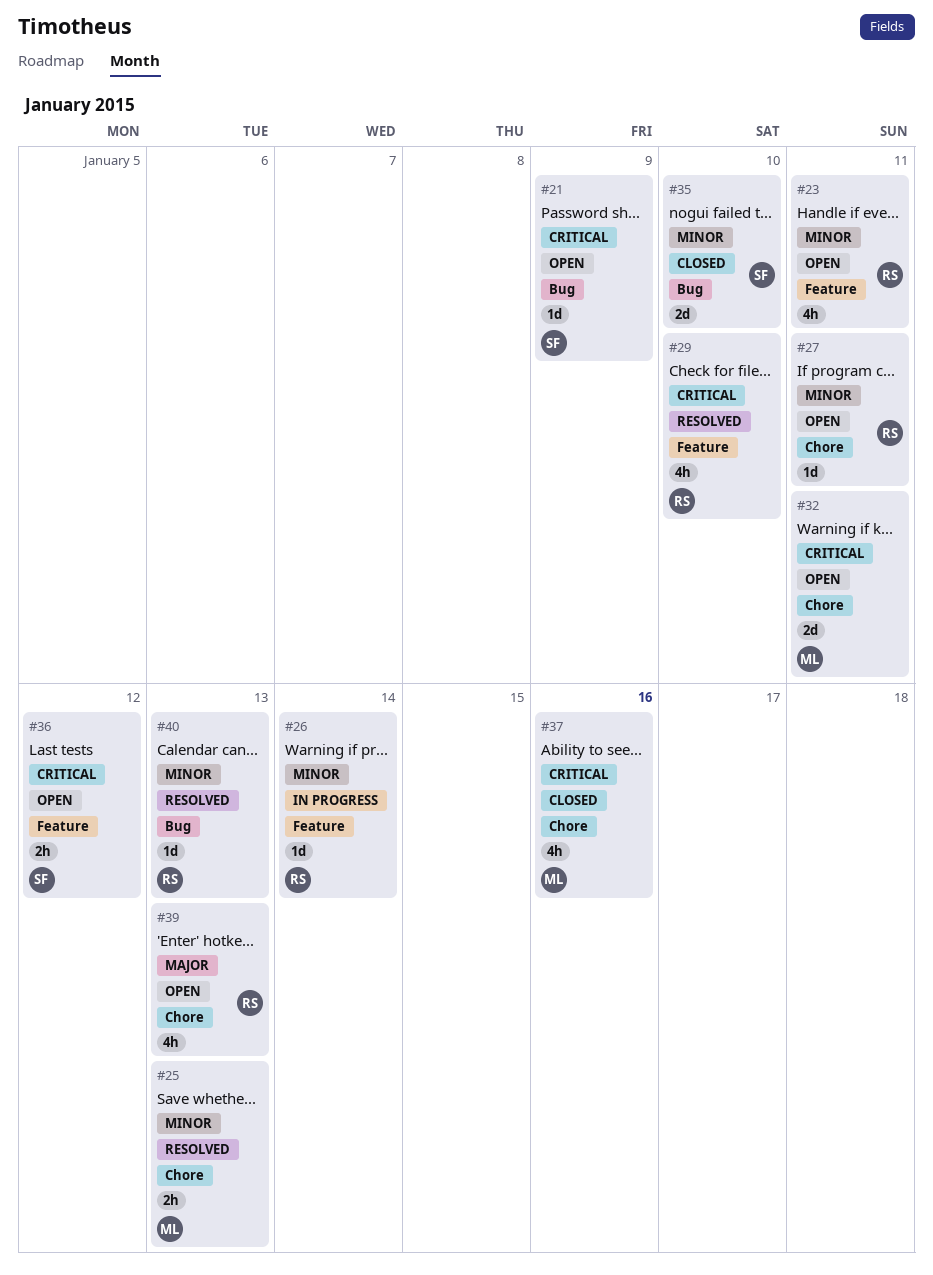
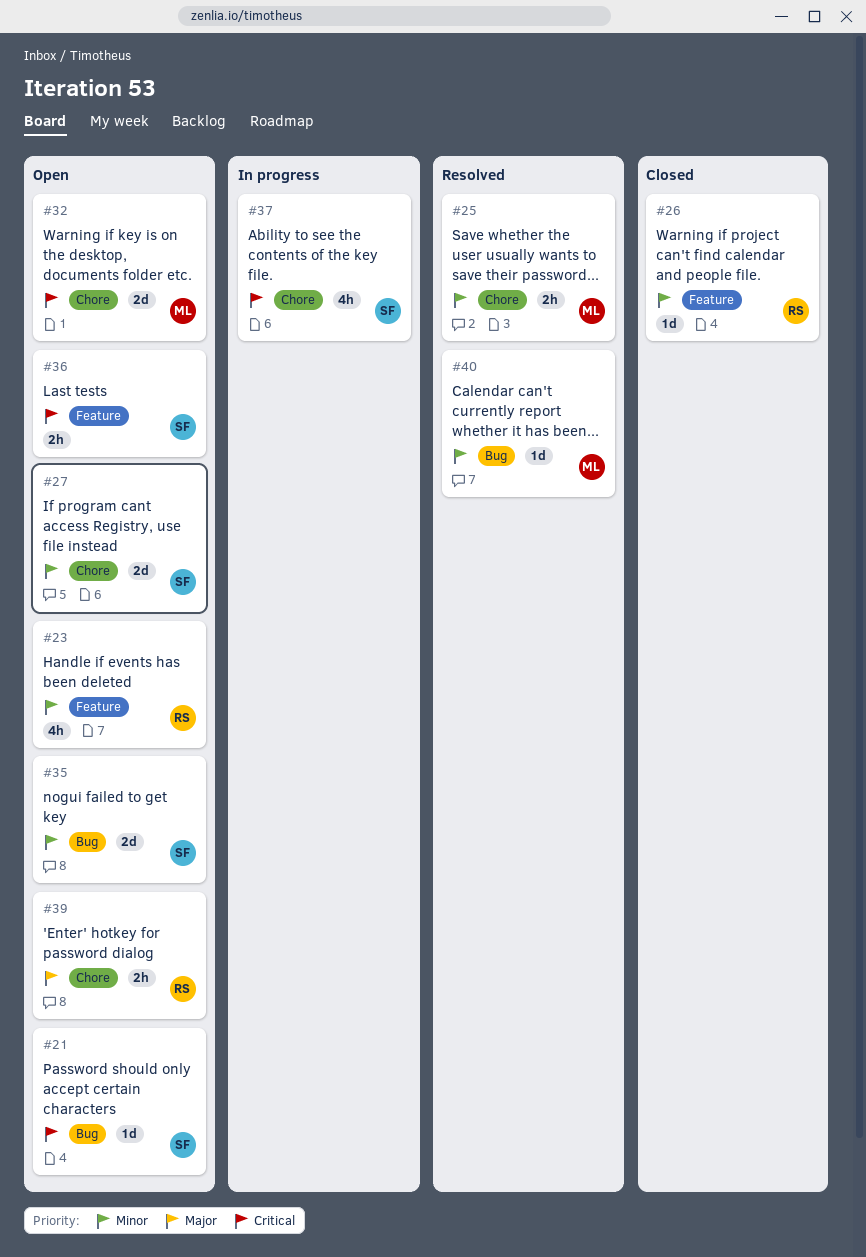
#26, status: In progress -> Closed
#27, owner: RS -> SF
#27, estimate: 1d -> 2d
#29: present -> none
#35, status: Closed -> Open
#37, status: Closed -> In progress
#37, owner: ML -> SF
#39, estimate: 4h -> 2h
#40, owner: RS -> ML

